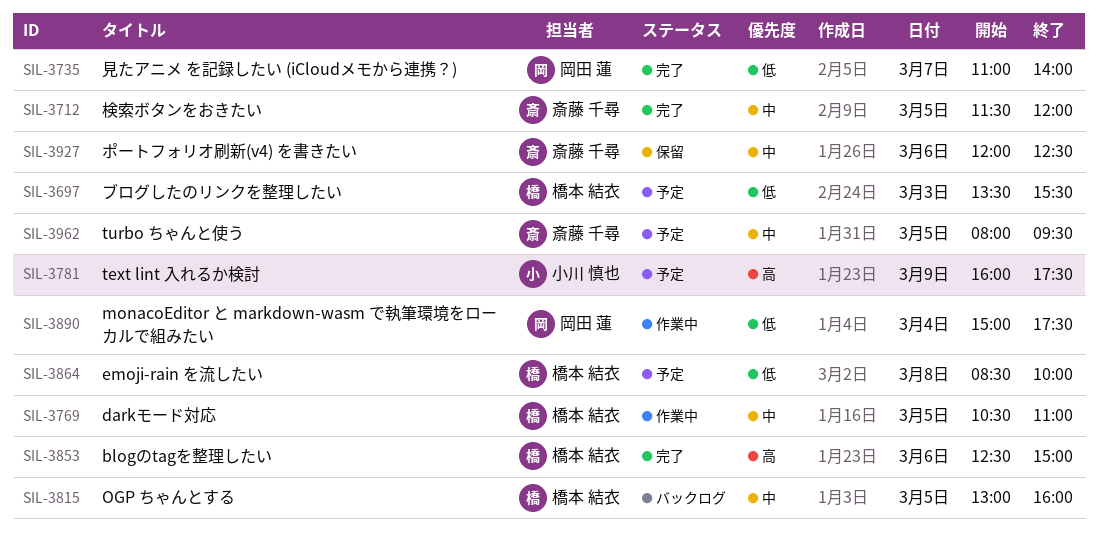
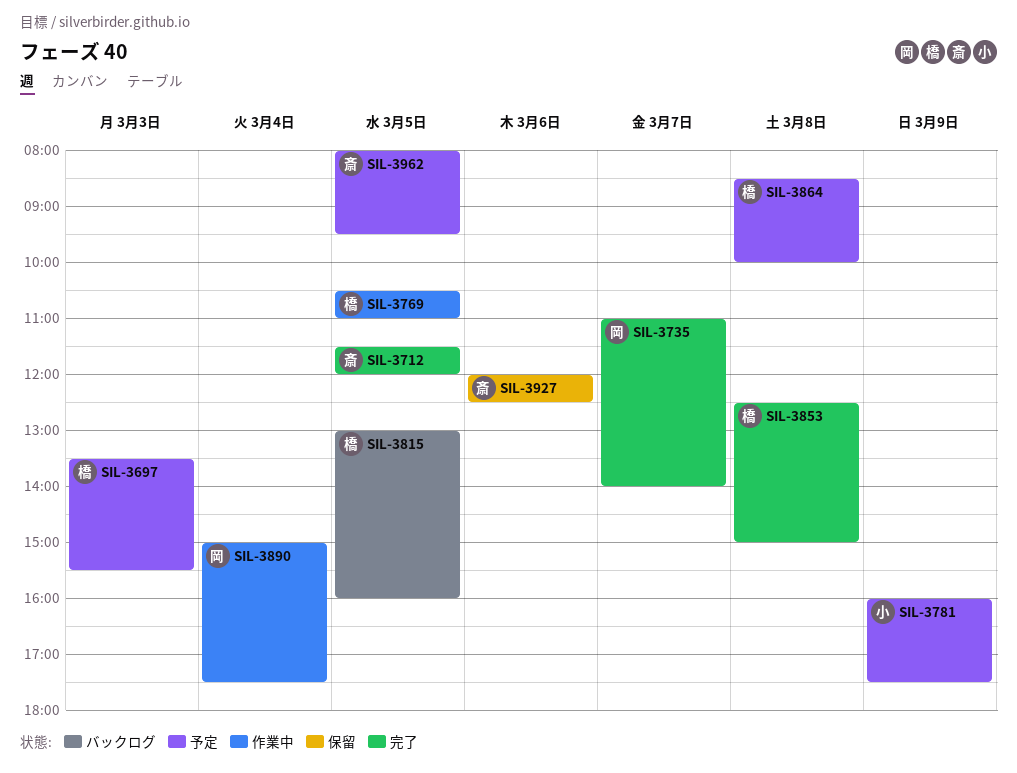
SIL-3853, day: Mar 6 -> Mar 8

